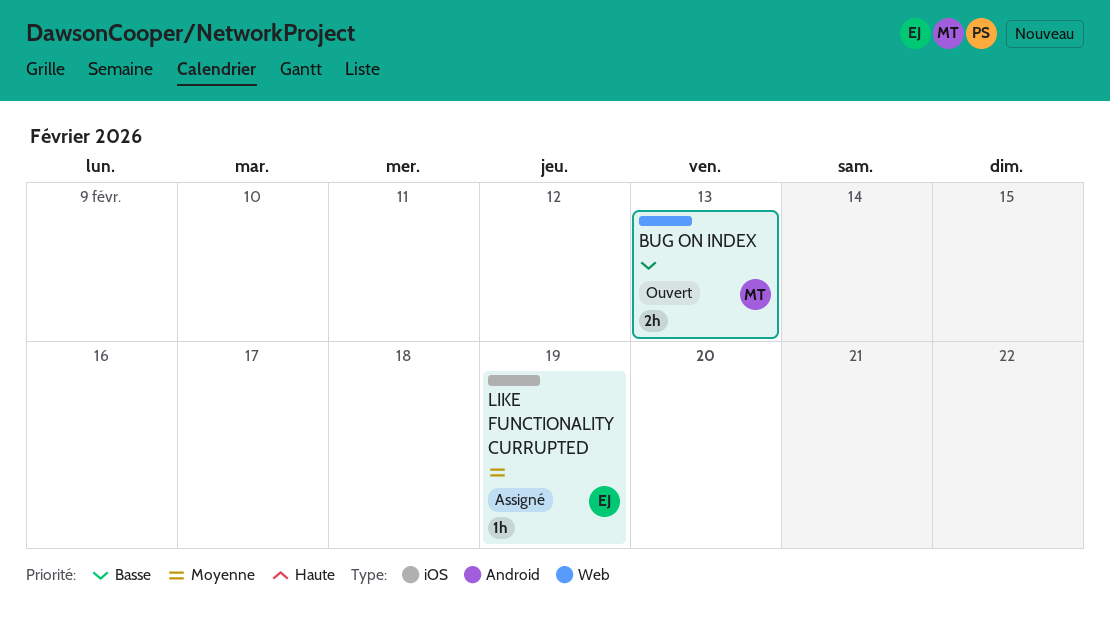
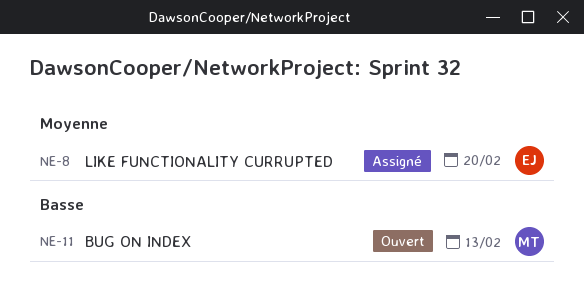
LIKE FUNCTIONALITY CURRUPTED, due: Feb 19 -> Feb 20

